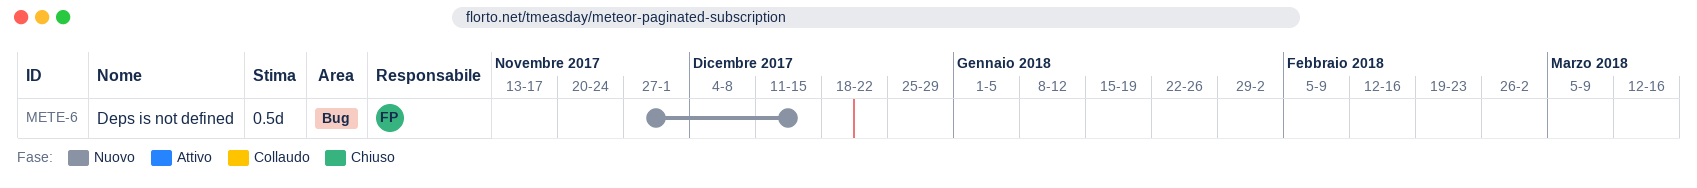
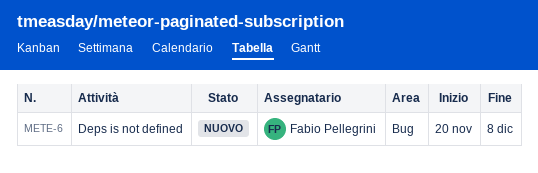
METE-6, start: Nov 27 -> Nov 20
METE-6, due: Dec 15 -> Dec 8

